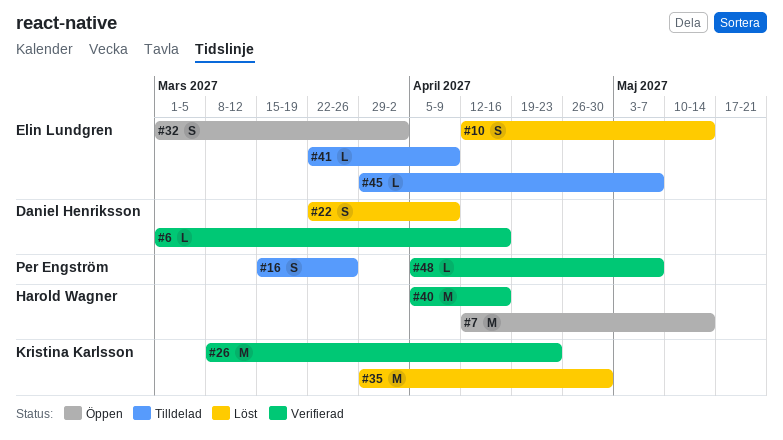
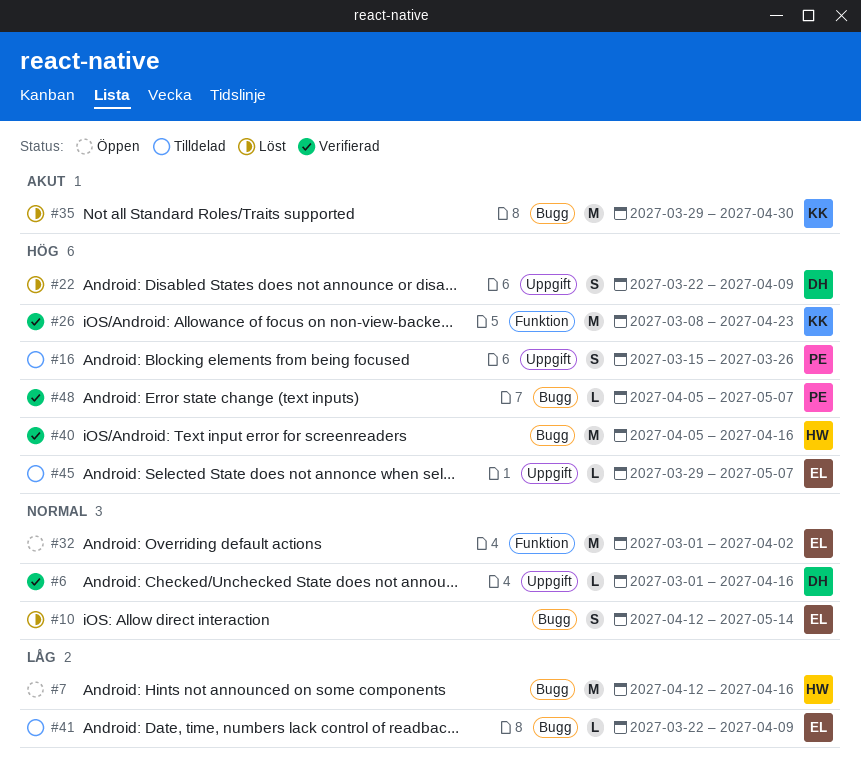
#7, due: May 14 -> Apr 16
#32, estimate: S -> M

